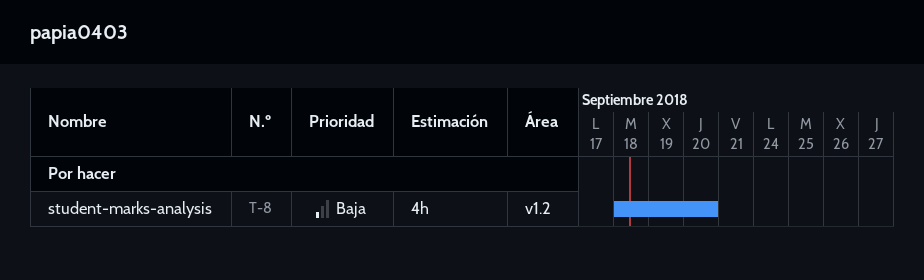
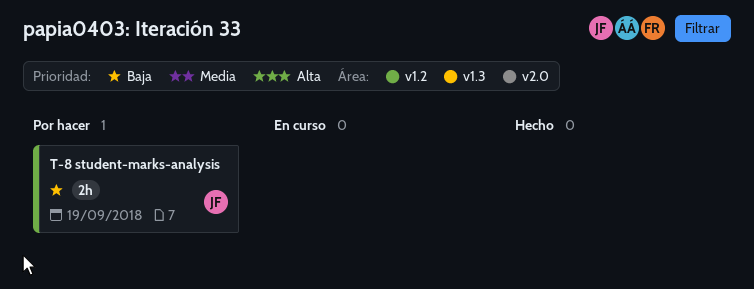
T-8, estimate: 4h -> 2h
T-8, due: Sep 20 -> Sep 19

